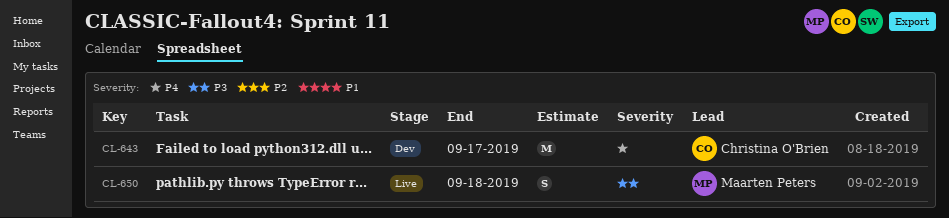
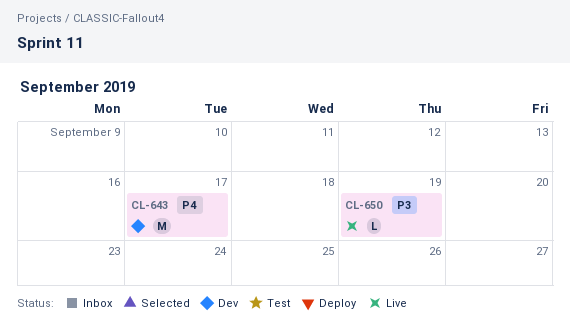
CL-650, estimate: S -> L
CL-650, due: Sep 18 -> Sep 19

